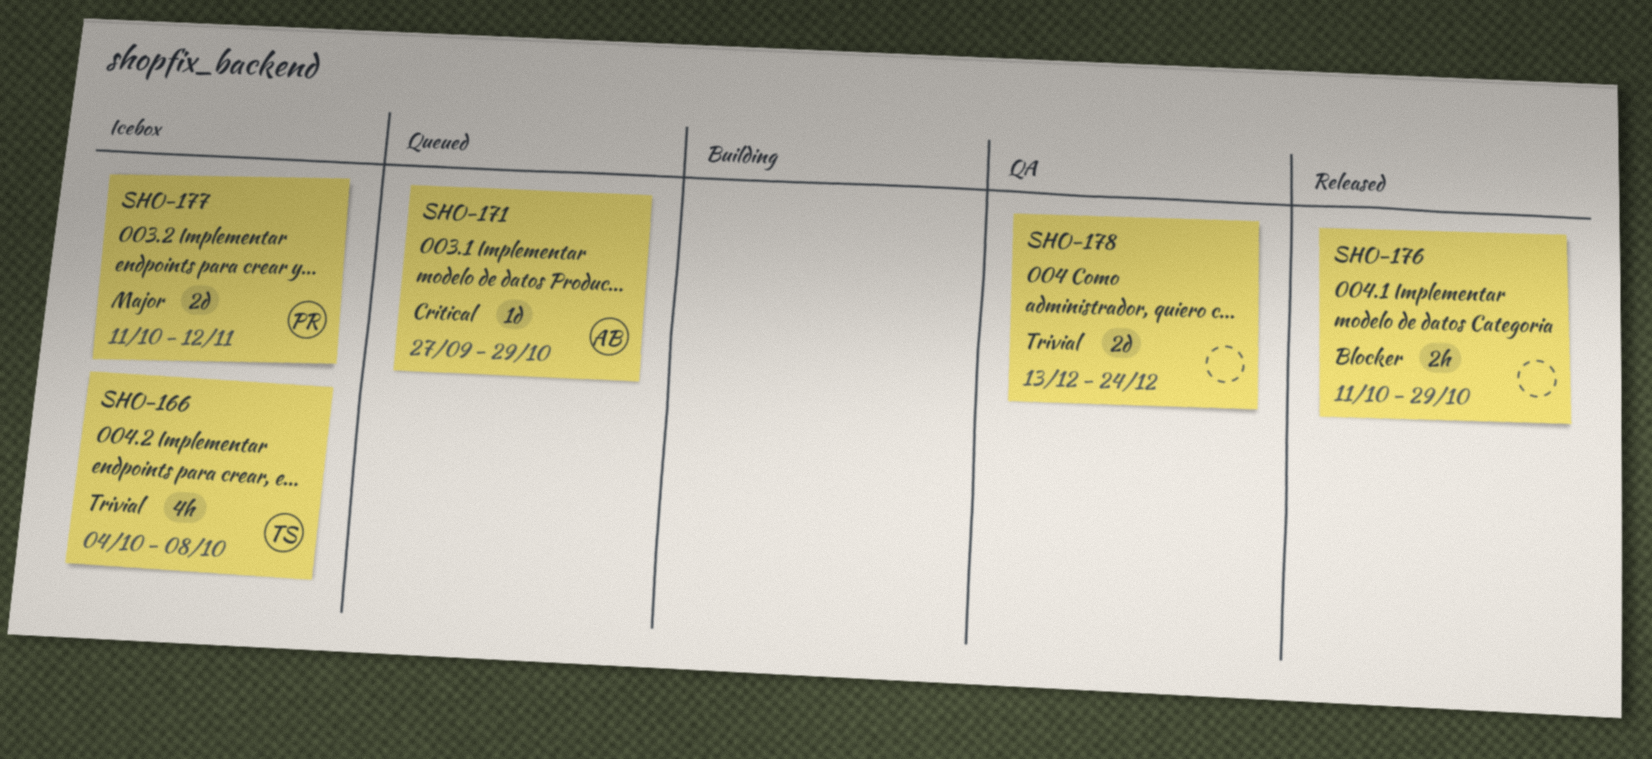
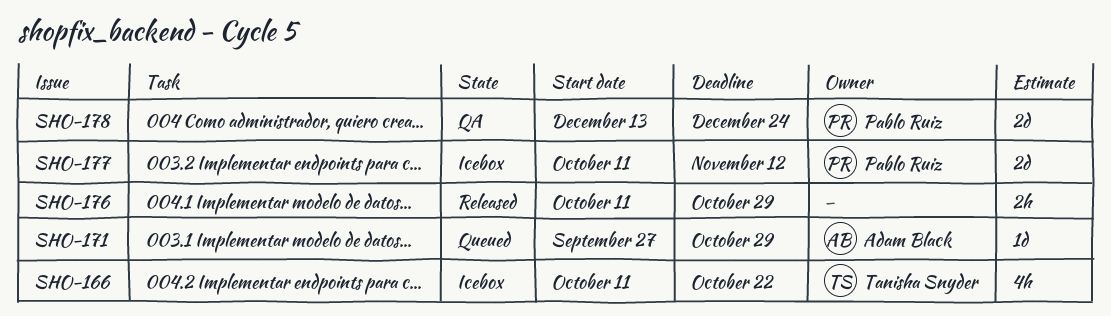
SHO-166, start: Oct 4 -> Oct 11
SHO-166, due: Oct 8 -> Oct 22
SHO-178, owner: none -> Pablo Ruiz

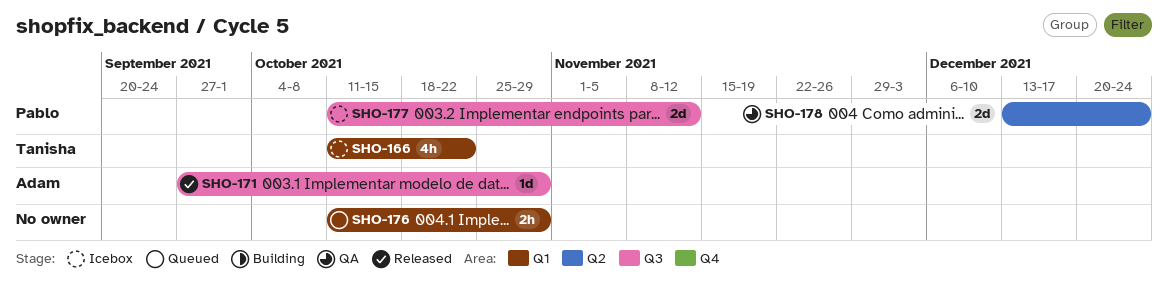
SHO-171, status: Queued -> Released
SHO-176, status: Released -> Queued

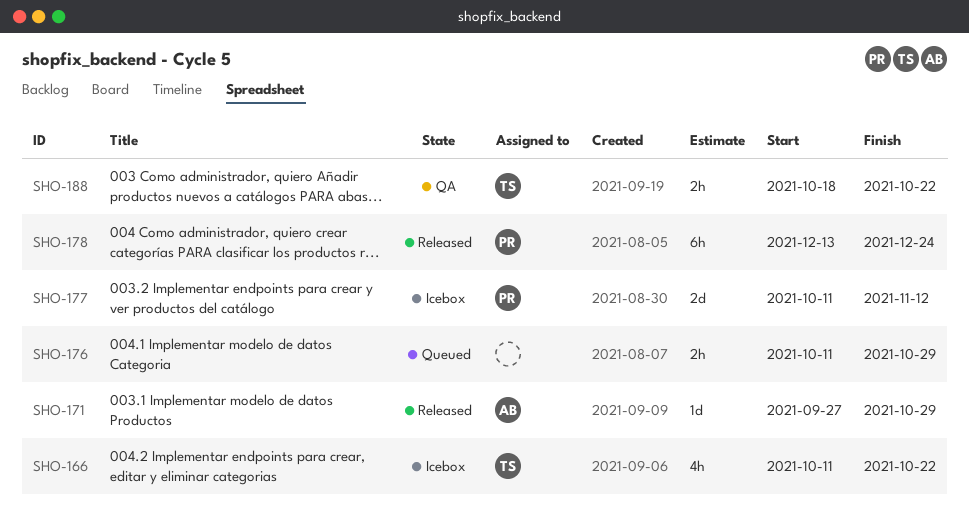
SHO-178, status: QA -> Released
SHO-178, estimate: 2d -> 6h
SHO-188: none -> present

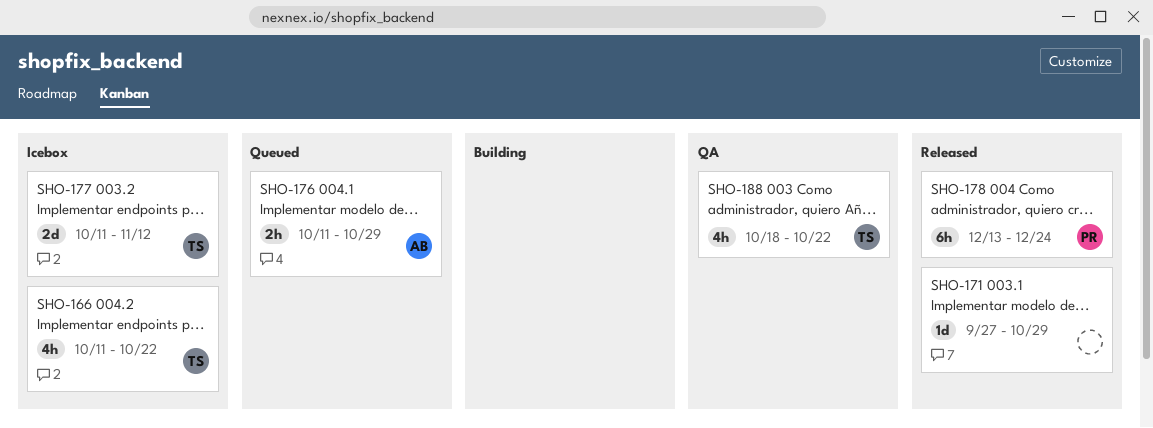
SHO-171, owner: AB -> none
SHO-176, owner: none -> AB
SHO-177, owner: PR -> TS
SHO-188, estimate: 2h -> 4h

